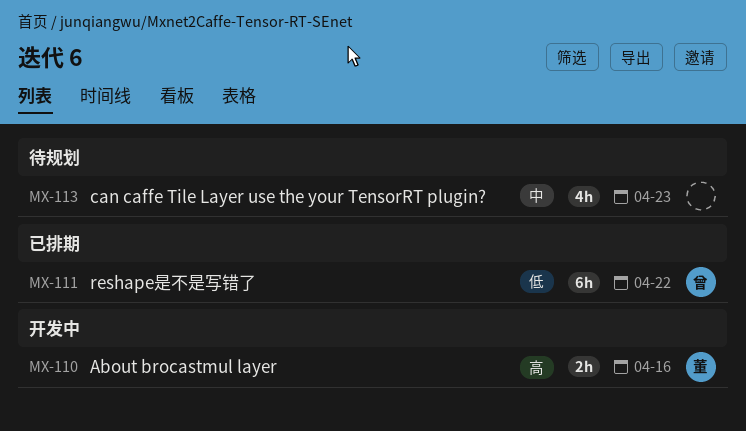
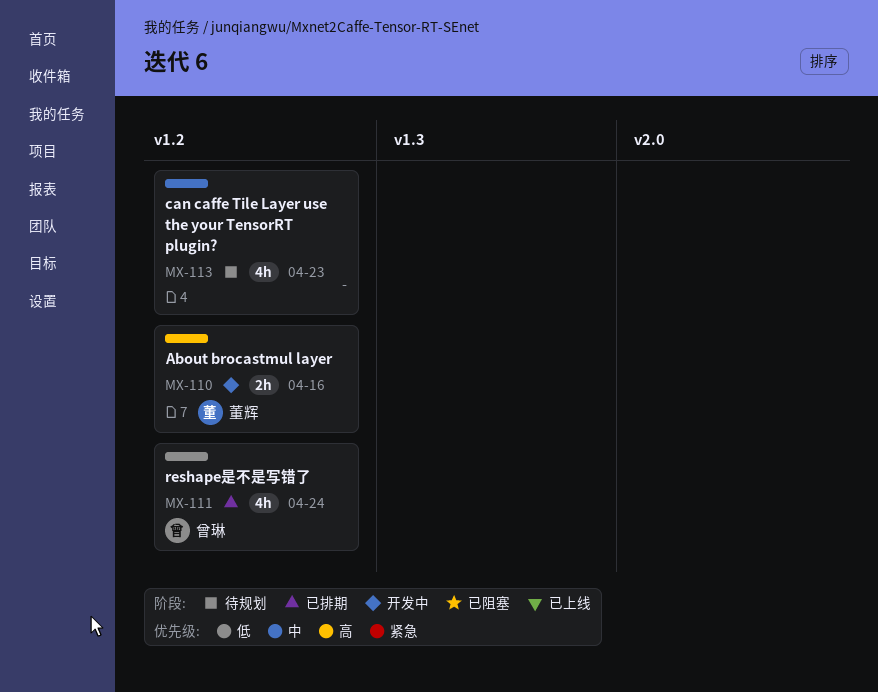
MX-111, estimate: 6h -> 4h
MX-111, due: Apr 22 -> Apr 24

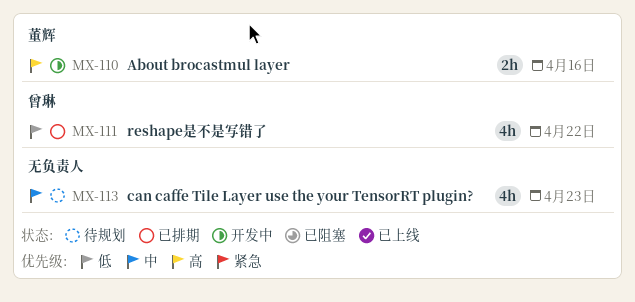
MX-111, due: Apr 24 -> Apr 22

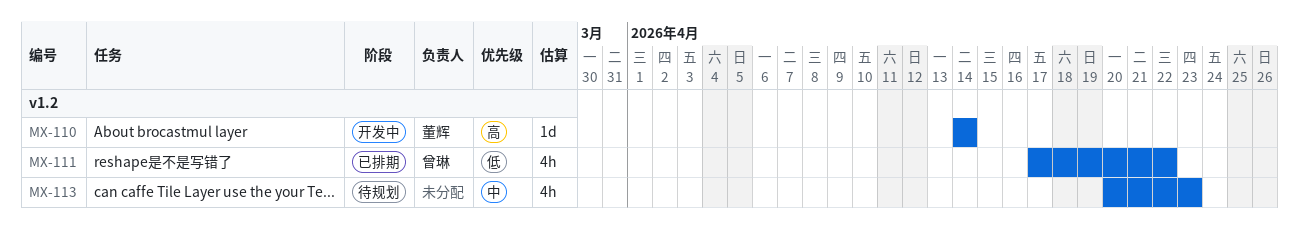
MX-110, estimate: 2h -> 1d
MX-110, due: Apr 16 -> Apr 14

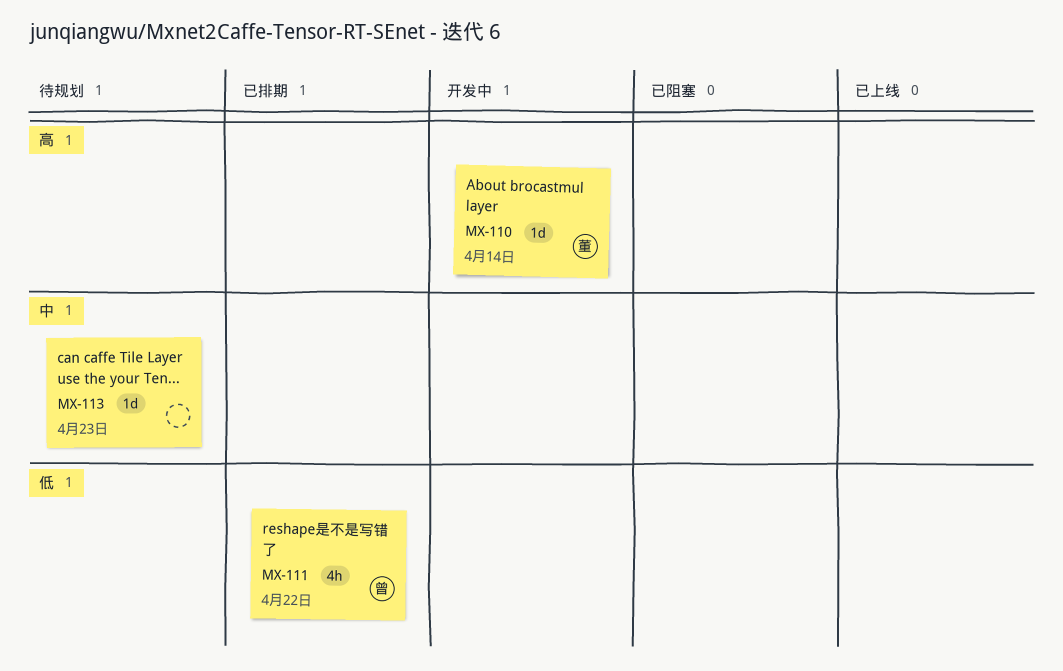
MX-113, estimate: 4h -> 1d

